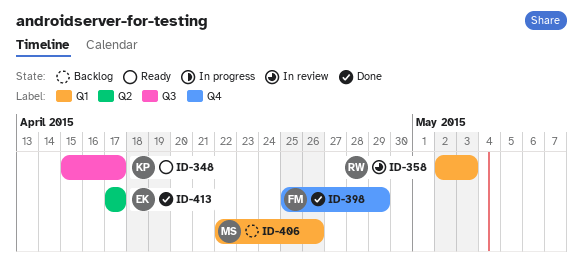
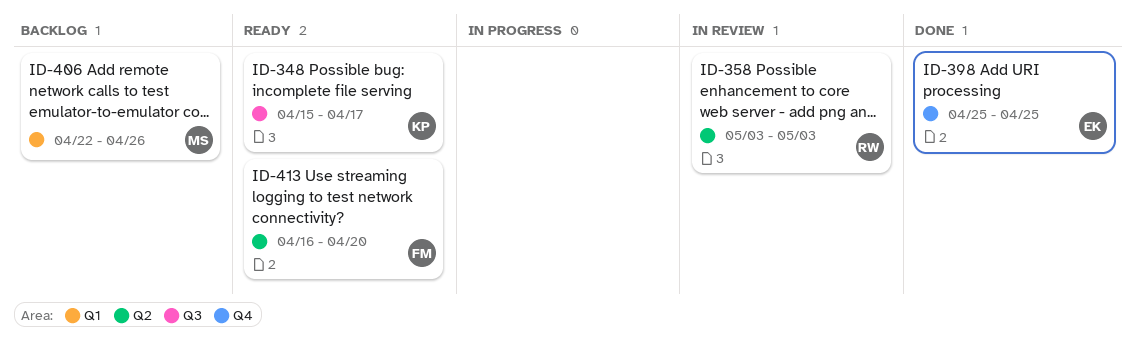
ID-358, label: Q1 -> Q2
ID-358, start: May 2 -> May 3
ID-398, owner: FM -> EK
ID-398, due: Apr 29 -> Apr 25
ID-413, status: Done -> Ready
ID-413, owner: EK -> FM
ID-413, start: Apr 17 -> Apr 16
ID-413, due: Apr 17 -> Apr 20

